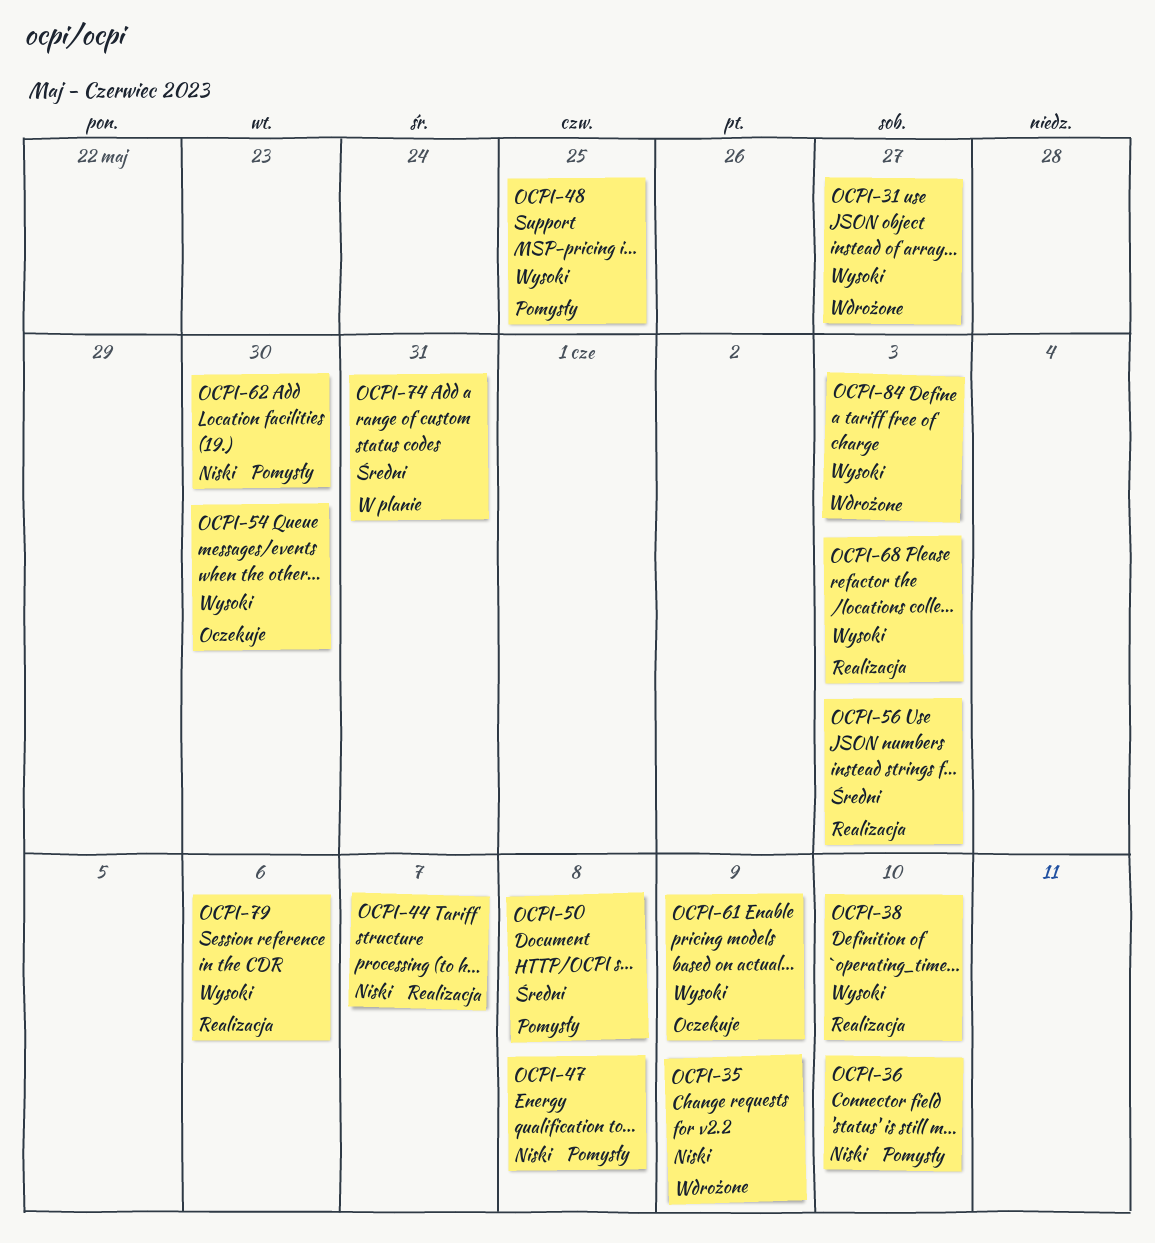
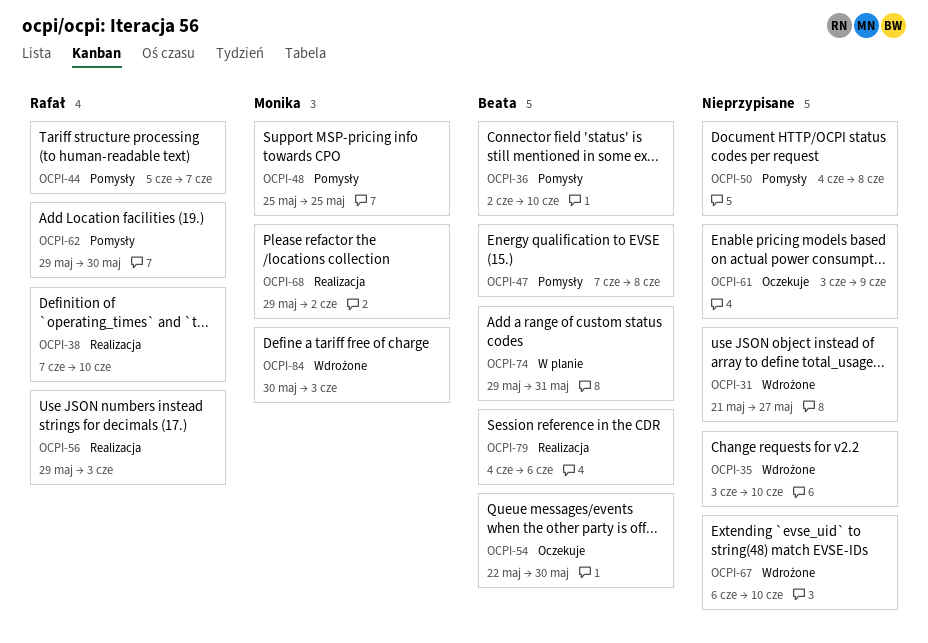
OCPI-35, due: Jun 9 -> Jun 10
OCPI-44, status: Realizacja -> Pomysły
OCPI-67: none -> present
OCPI-68, due: Jun 3 -> Jun 2

